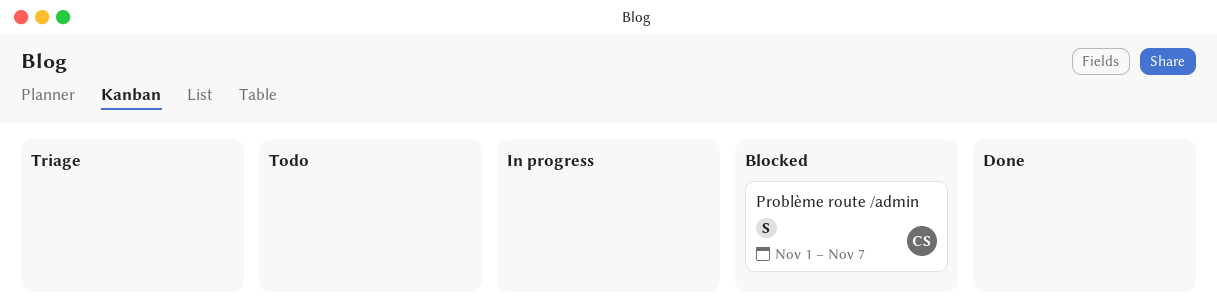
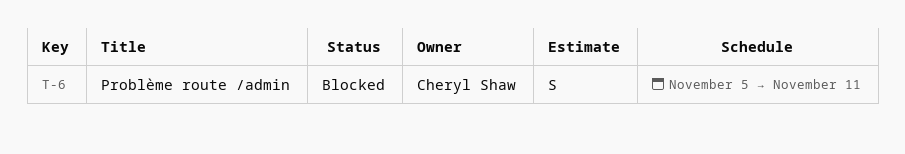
Problème route /admin, start: Nov 1 -> Nov 5
Problème route /admin, due: Nov 7 -> Nov 11

